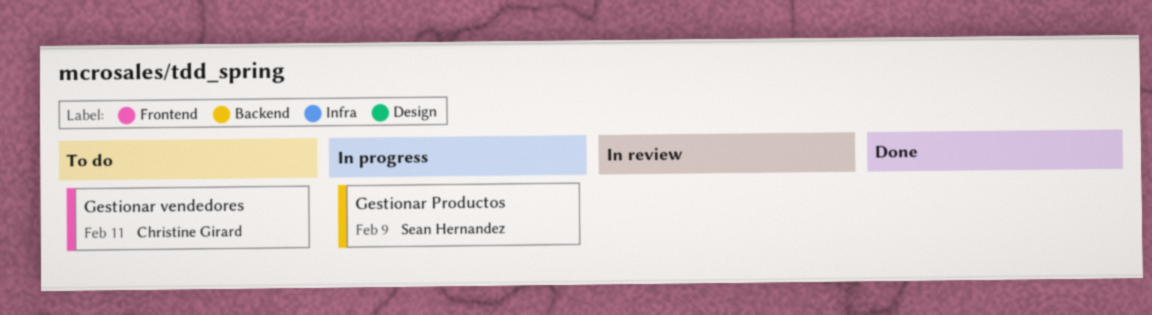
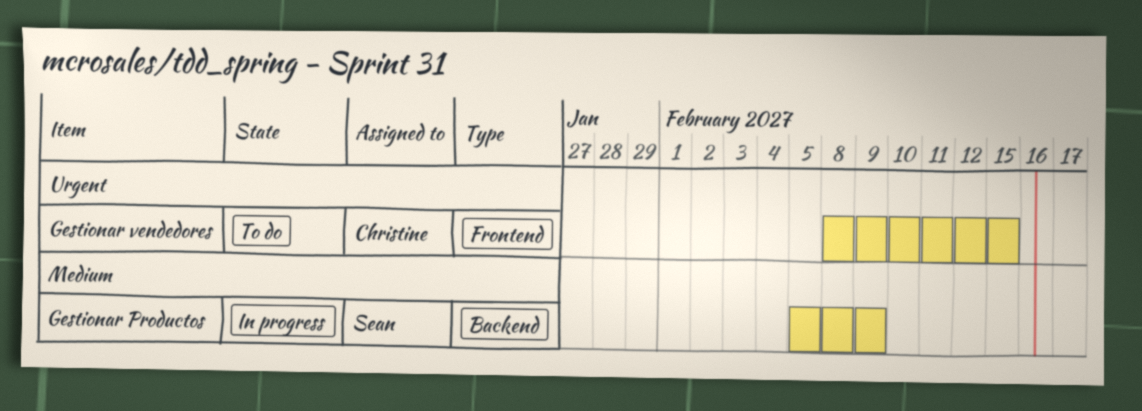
Gestionar vendedores, due: Feb 11 -> Feb 15

